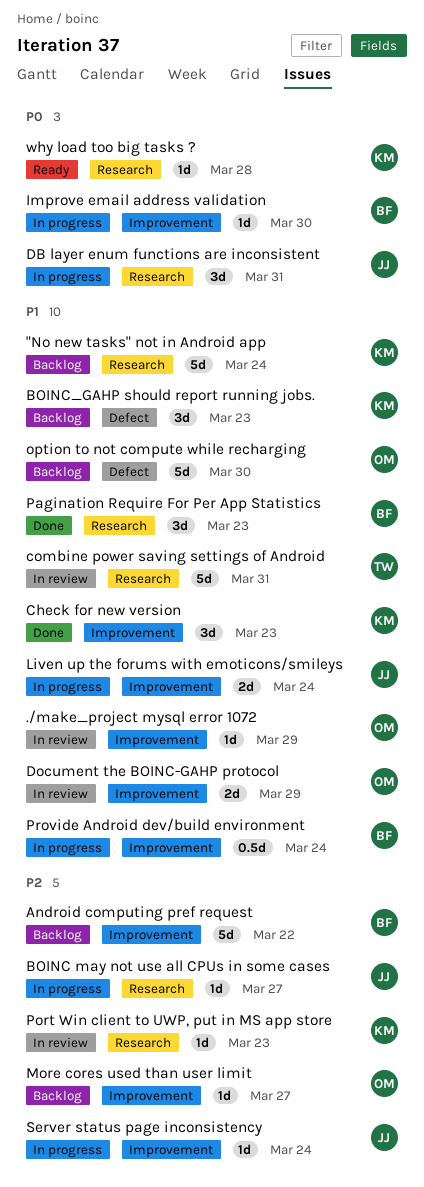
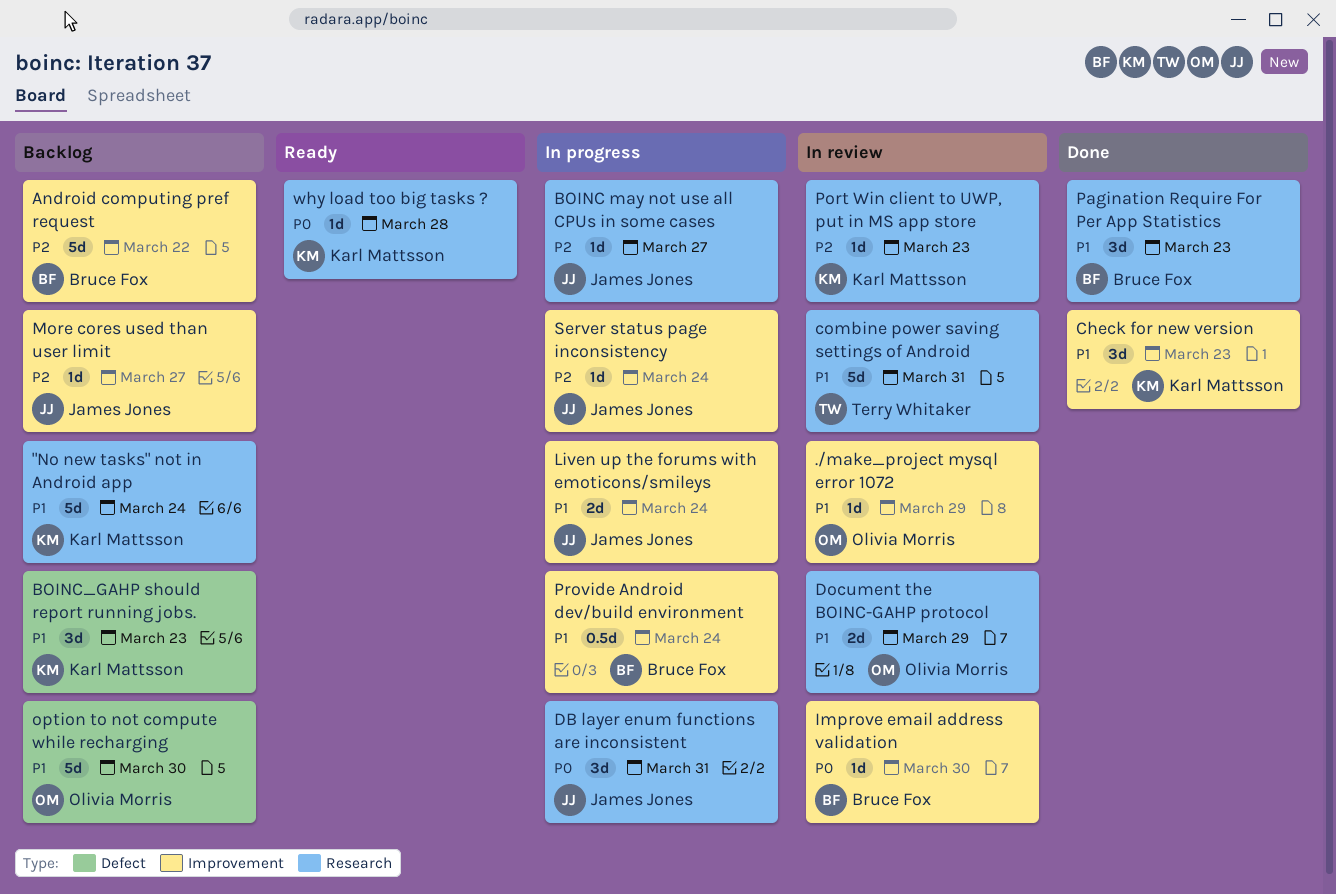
Document the BOINC-GAHP protocol, label: Improvement -> Research
Improve email address validation, status: In progress -> In review
More cores used than user limit, owner: Olivia Morris -> James Jones

